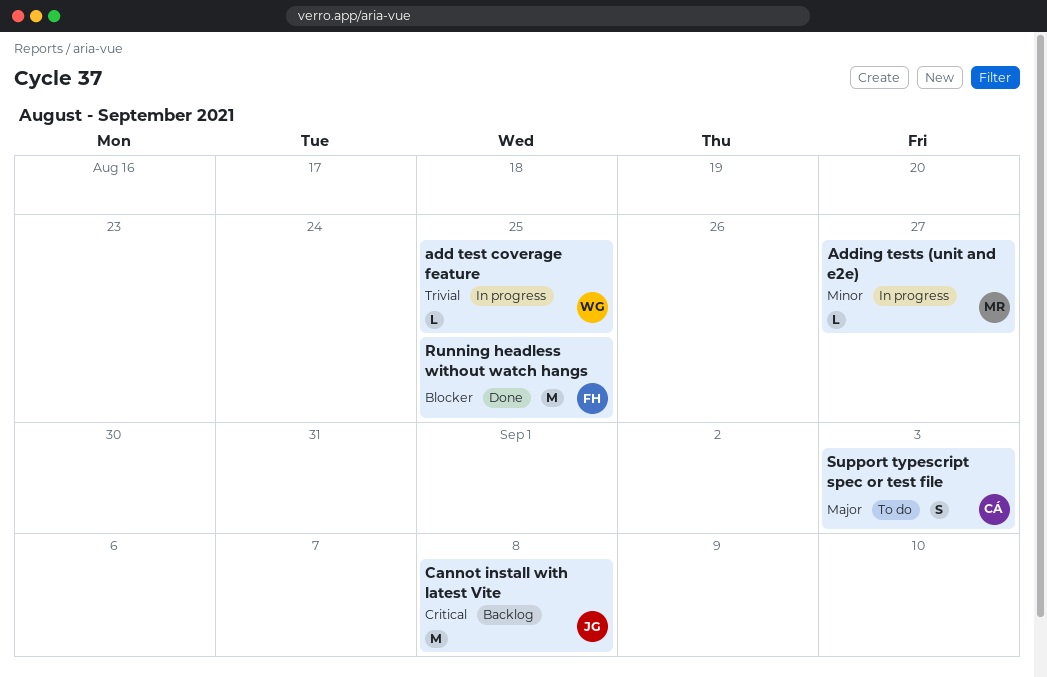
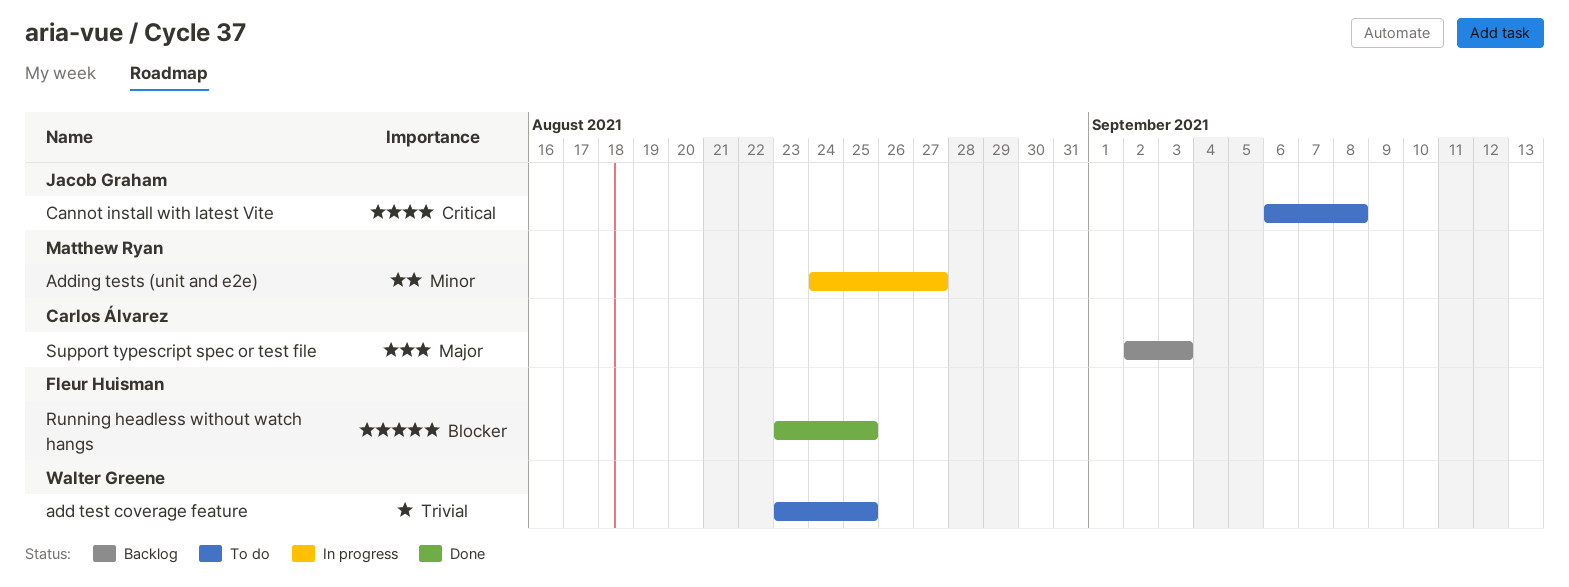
add test coverage feature, status: In progress -> To do
Cannot install with latest Vite, status: Backlog -> To do
Support typescript spec or test file, status: To do -> Backlog

